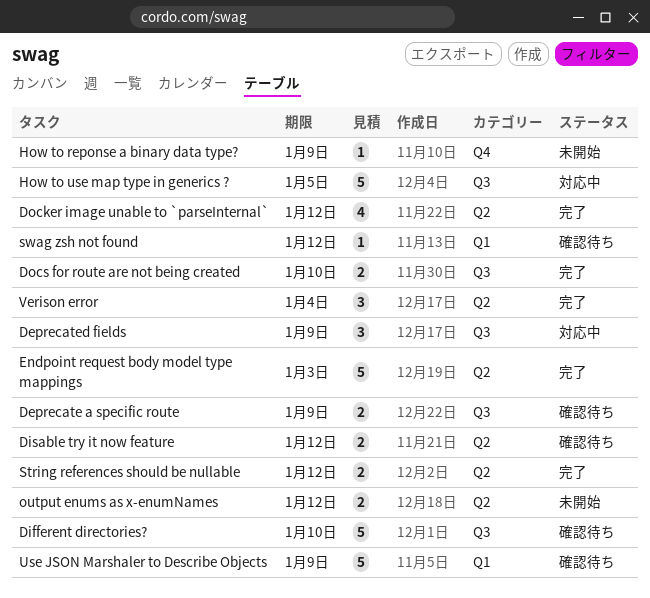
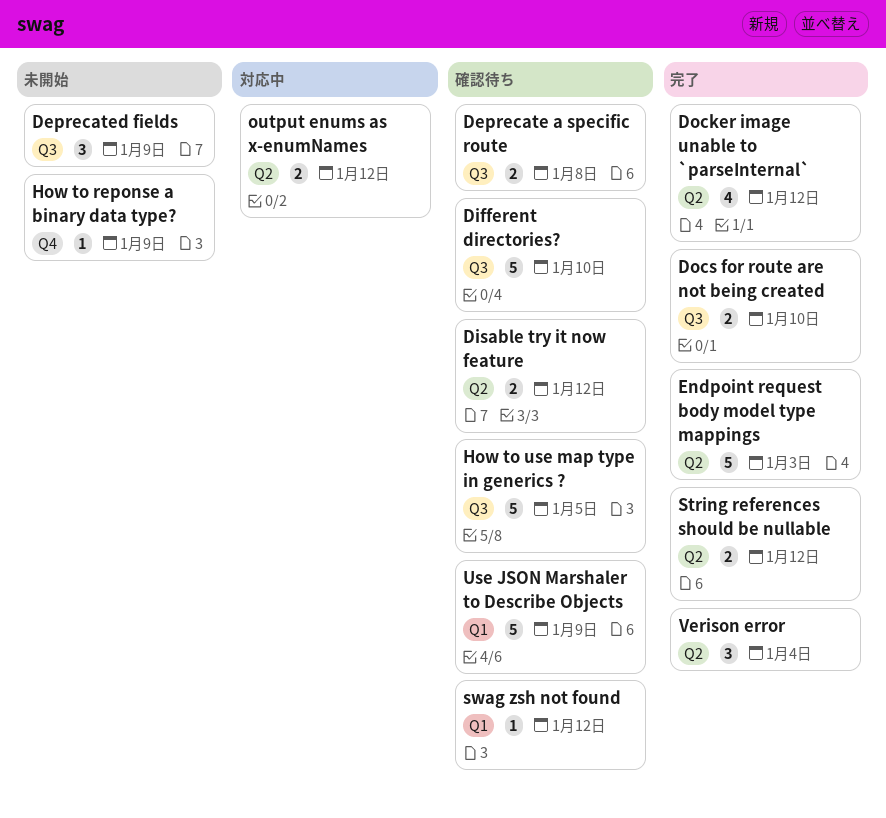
Deprecate a specific route, due: Jan 9 -> Jan 8
Deprecated fields, status: 対応中 -> 未開始
How to use map type in generics ?, status: 対応中 -> 確認待ち
output enums as x-enumNames, status: 未開始 -> 対応中

